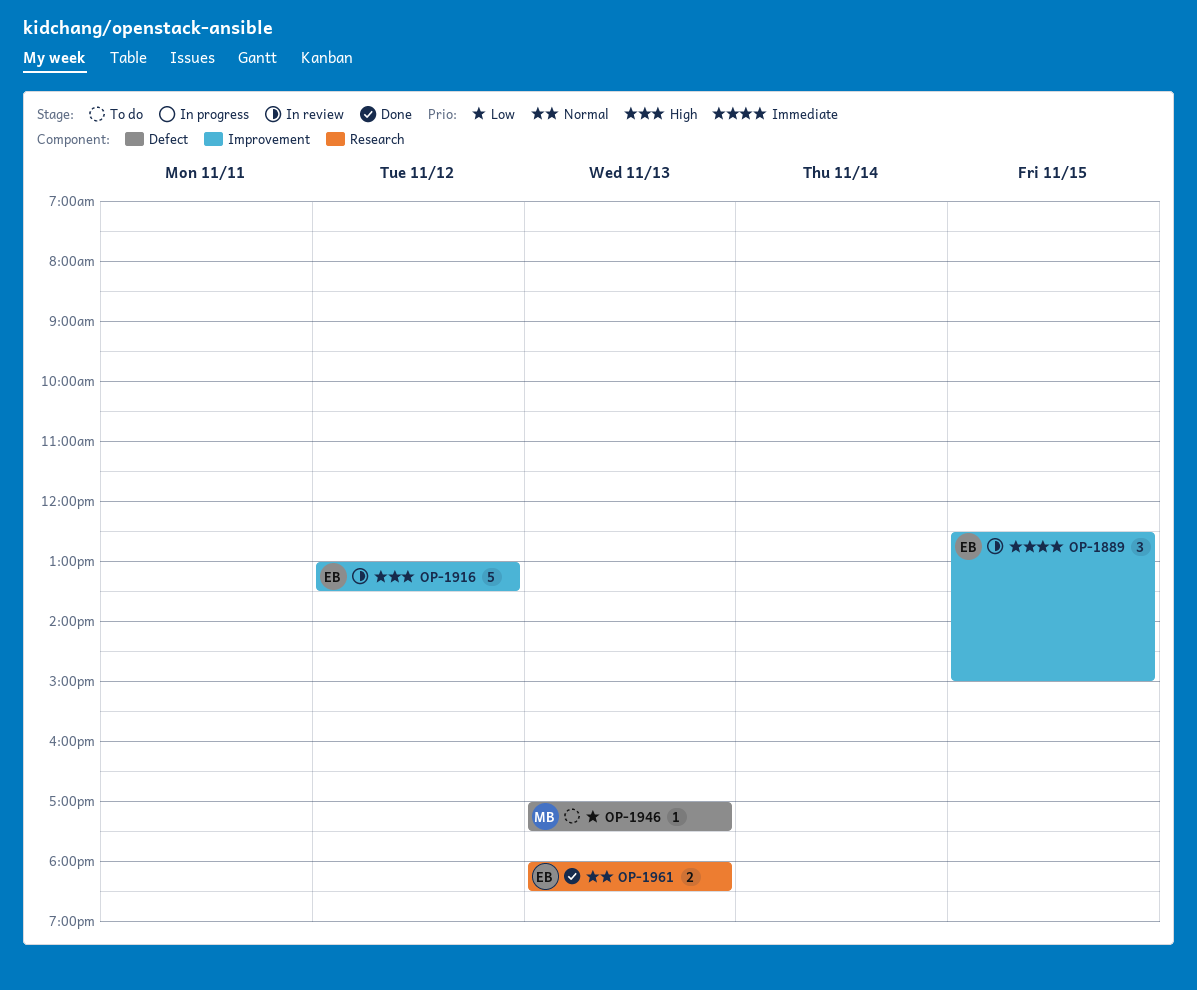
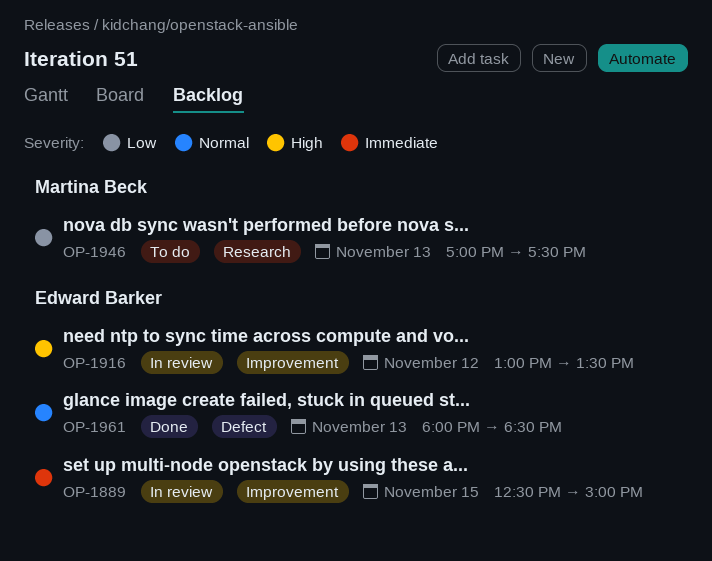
OP-1946, label: Defect -> Research
OP-1961, label: Research -> Defect

